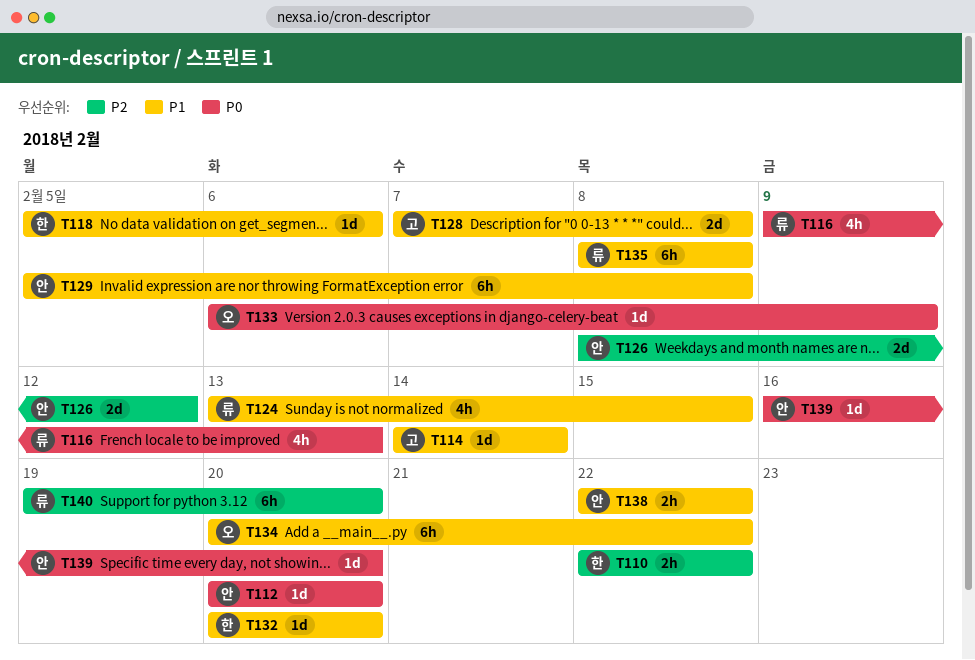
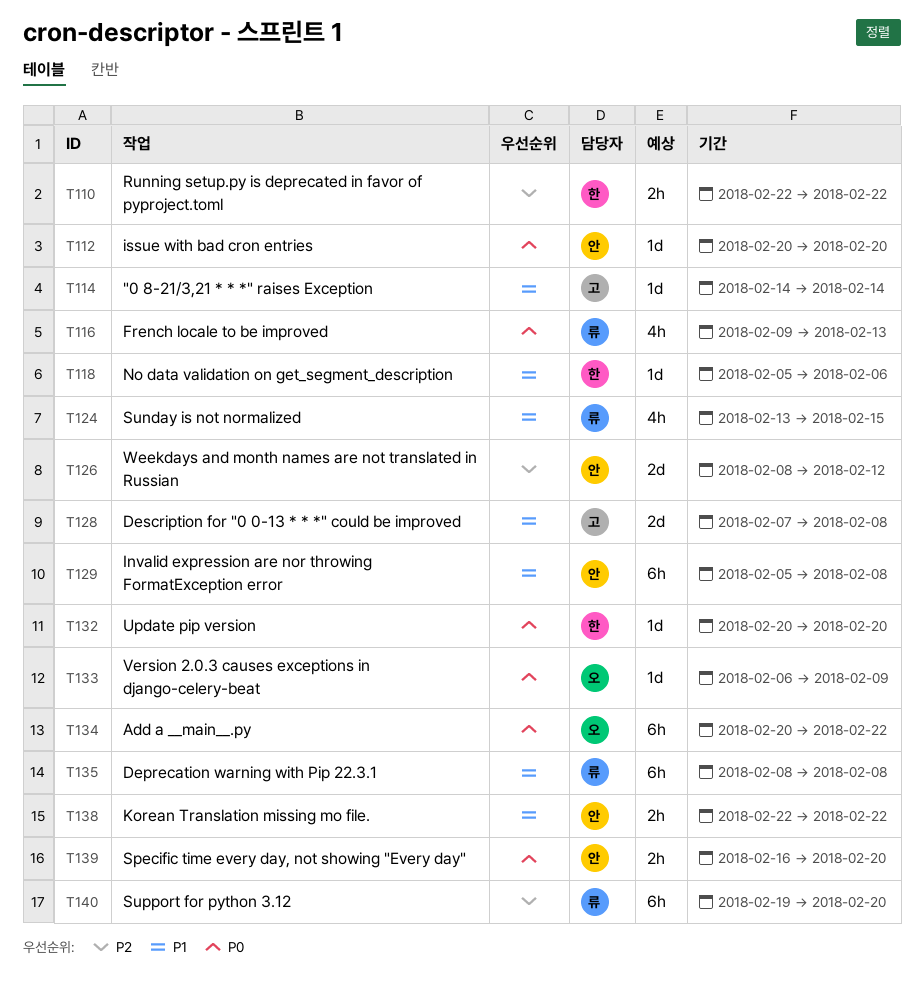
T132, priority: P1 -> P0
T134, priority: P1 -> P0
T139, estimate: 1d -> 2h

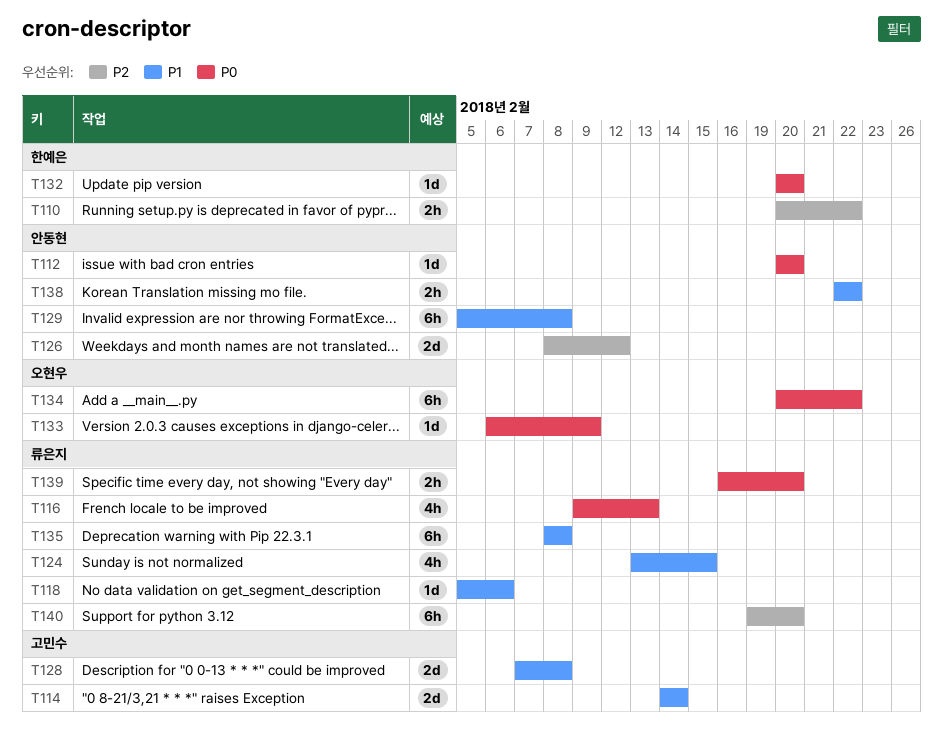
T110, start: Feb 22 -> Feb 20
T114, estimate: 1d -> 2d
T118, owner: 한예은 -> 류은지
T139, owner: 안동현 -> 류은지

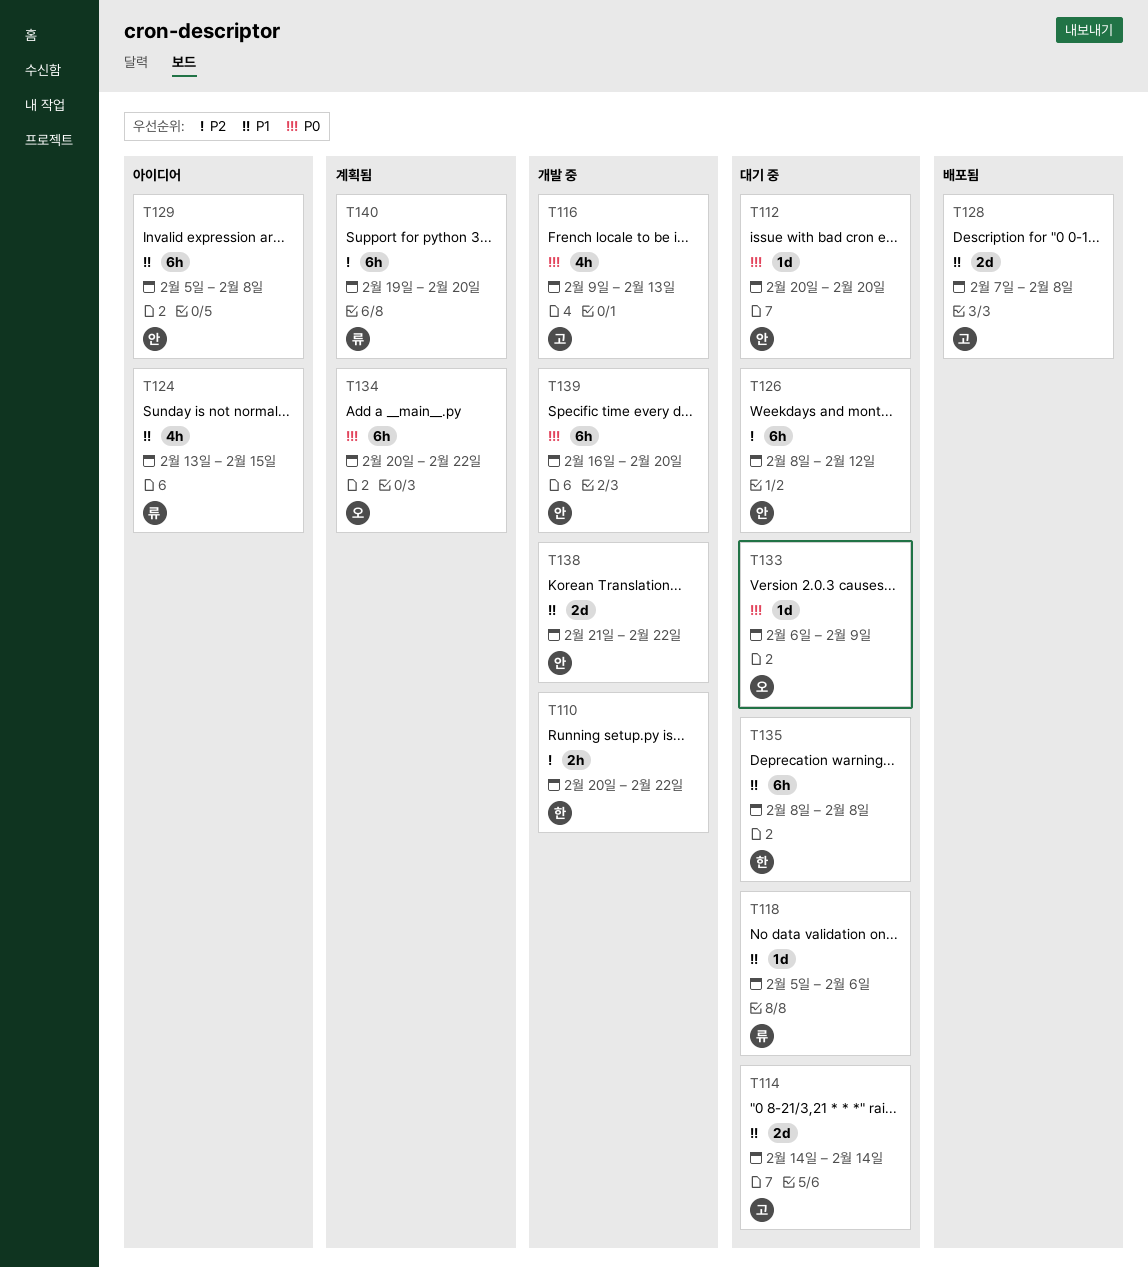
T116, owner: 류은지 -> 고민수
T126, estimate: 2d -> 6h
T132: present -> none
T135, owner: 류은지 -> 한예은
T138, estimate: 2h -> 2d
T138, start: Feb 22 -> Feb 21
T139, owner: 류은지 -> 안동현
T139, estimate: 2h -> 6h

